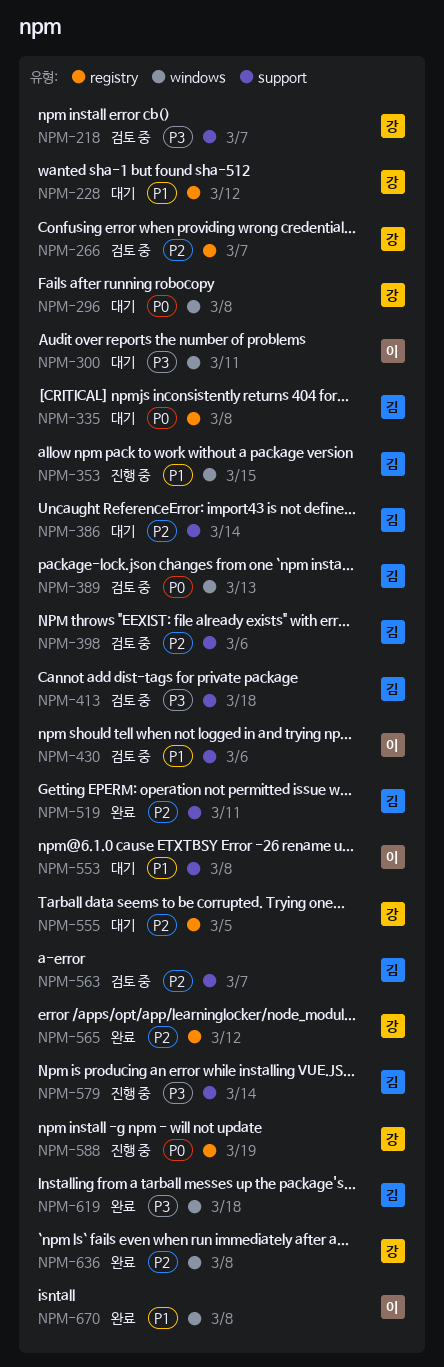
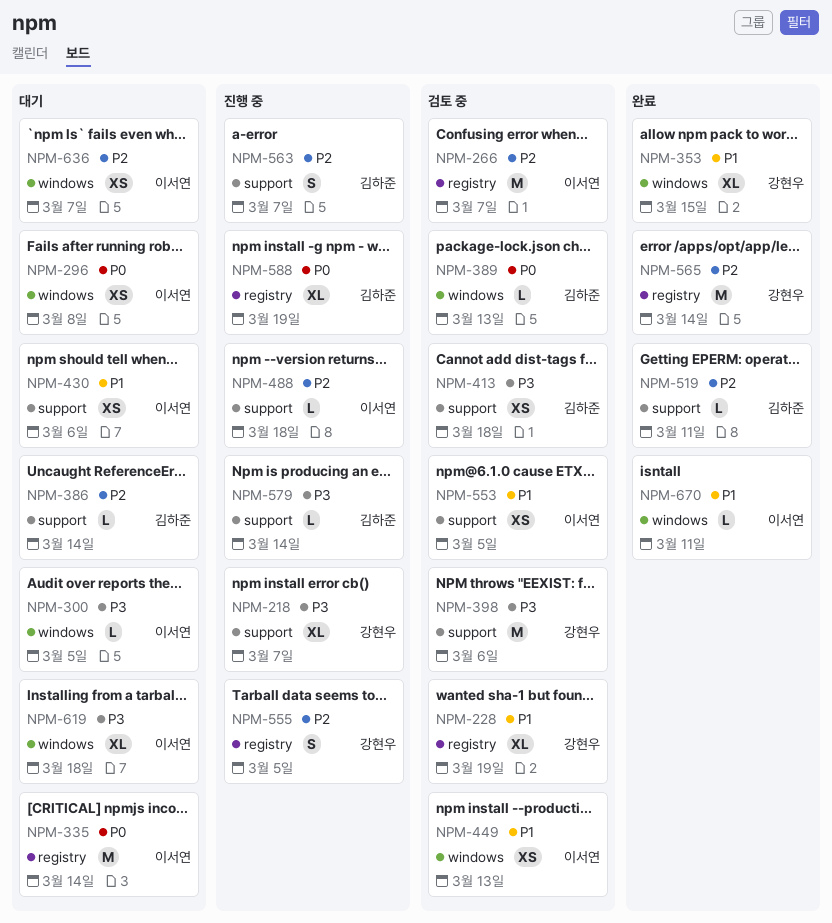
NPM-218, status: 검토 중 -> 진행 중
NPM-228, status: 대기 -> 검토 중
NPM-228, due: Mar 12 -> Mar 19
NPM-266, owner: 강현우 -> 이서연
NPM-296, owner: 강현우 -> 이서연
NPM-300, due: Mar 11 -> Mar 5
NPM-335, owner: 김하준 -> 이서연
NPM-335, due: Mar 8 -> Mar 14
NPM-353, status: 진행 중 -> 완료
NPM-353, owner: 김하준 -> 강현우
NPM-398, owner: 김하준 -> 강현우
NPM-398, priority: P2 -> P3
NPM-430, status: 검토 중 -> 대기
NPM-449: none -> present
NPM-488: none -> present
NPM-553, status: 대기 -> 검토 중
NPM-553, due: Mar 8 -> Mar 5
NPM-555, status: 대기 -> 진행 중
NPM-563, status: 검토 중 -> 진행 중
NPM-565, due: Mar 12 -> Mar 14
NPM-588, owner: 강현우 -> 김하준
NPM-619, status: 완료 -> 대기
NPM-619, owner: 김하준 -> 이서연
NPM-636, status: 완료 -> 대기
NPM-636, owner: 강현우 -> 이서연
NPM-636, due: Mar 8 -> Mar 7
NPM-670, due: Mar 8 -> Mar 11

